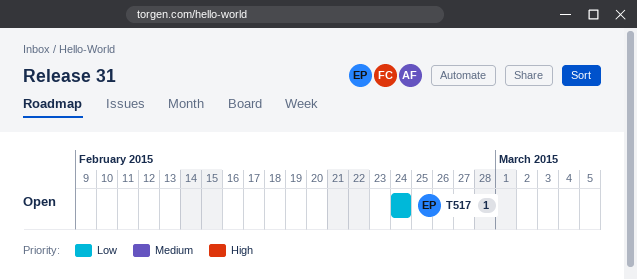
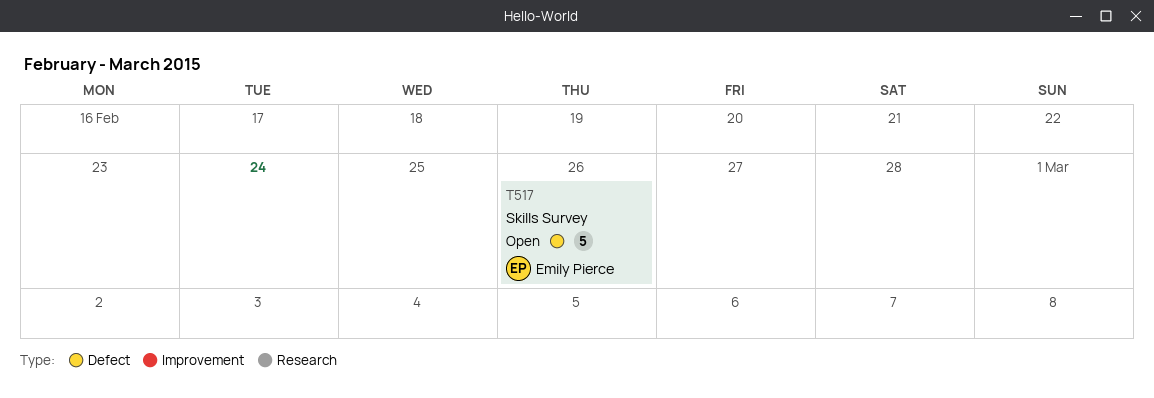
T517, estimate: 1 -> 5
T517, due: Feb 24 -> Feb 26

